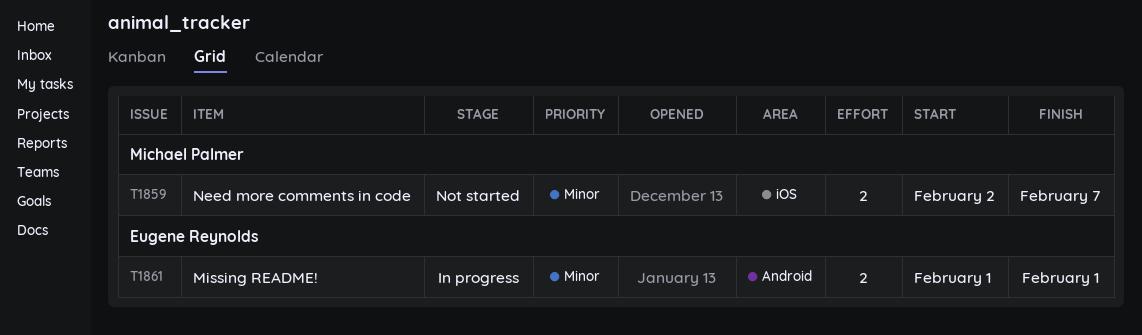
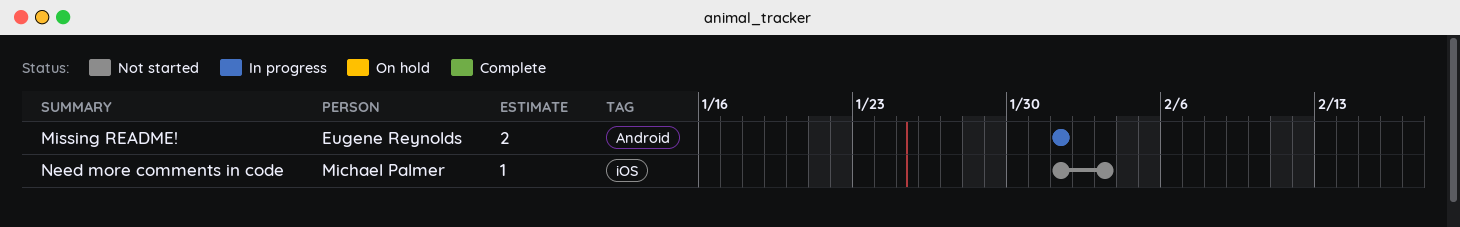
Need more comments in code, estimate: 2 -> 1
Need more comments in code, start: Feb 2 -> Feb 1
Need more comments in code, due: Feb 7 -> Feb 3

